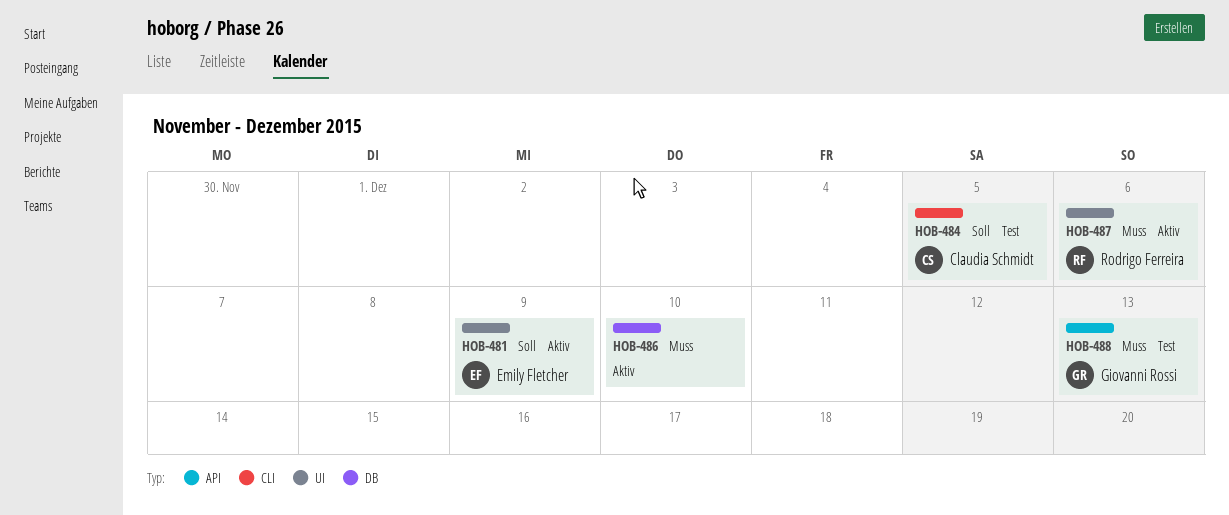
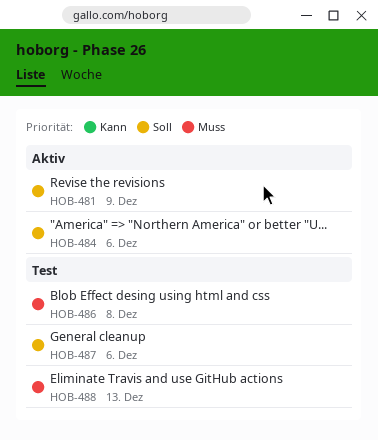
HOB-484, status: Test -> Aktiv
HOB-484, due: Dec 5 -> Dec 6
HOB-486, status: Aktiv -> Test
HOB-486, due: Dec 10 -> Dec 8
HOB-487, status: Aktiv -> Test
HOB-487, priority: Muss -> Soll

